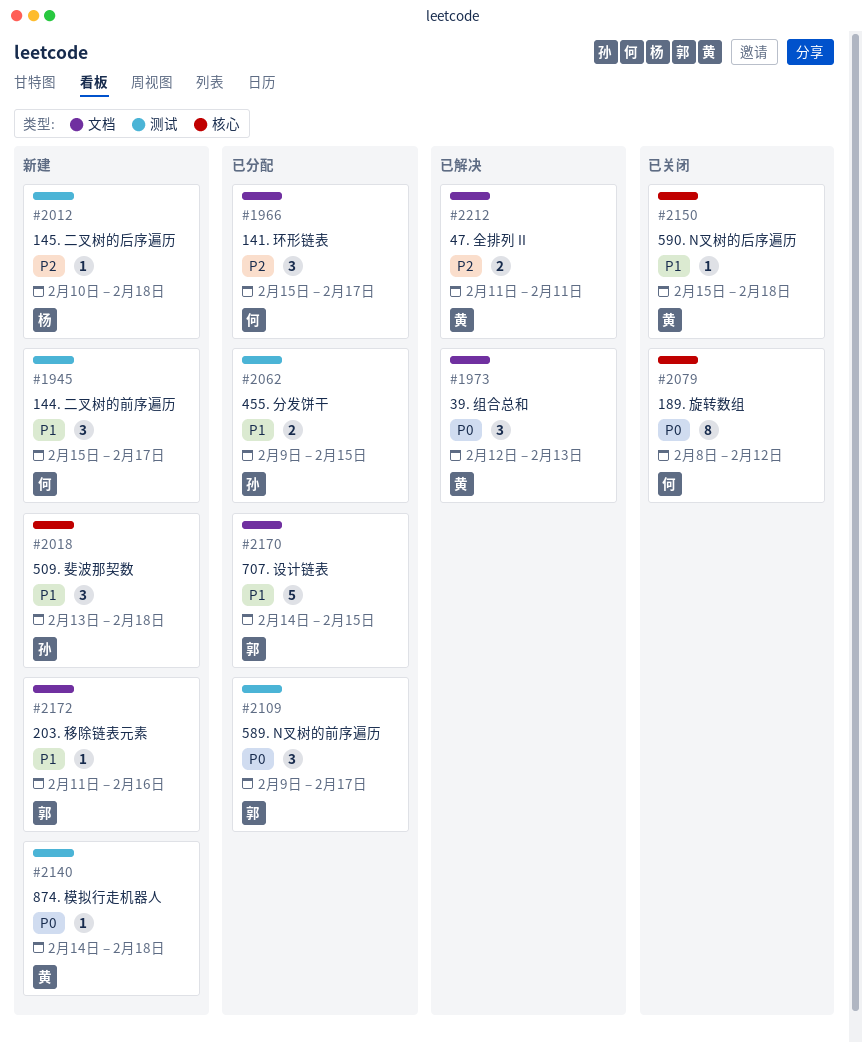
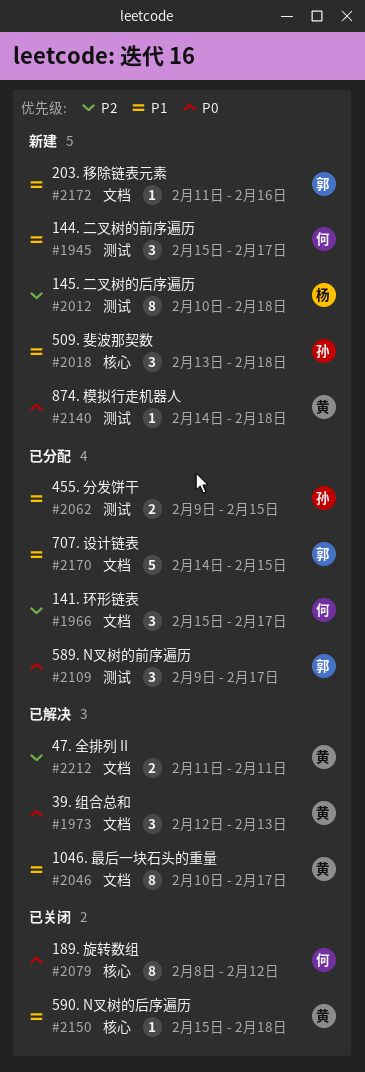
#2012, estimate: 1 -> 8
#2046: none -> present

